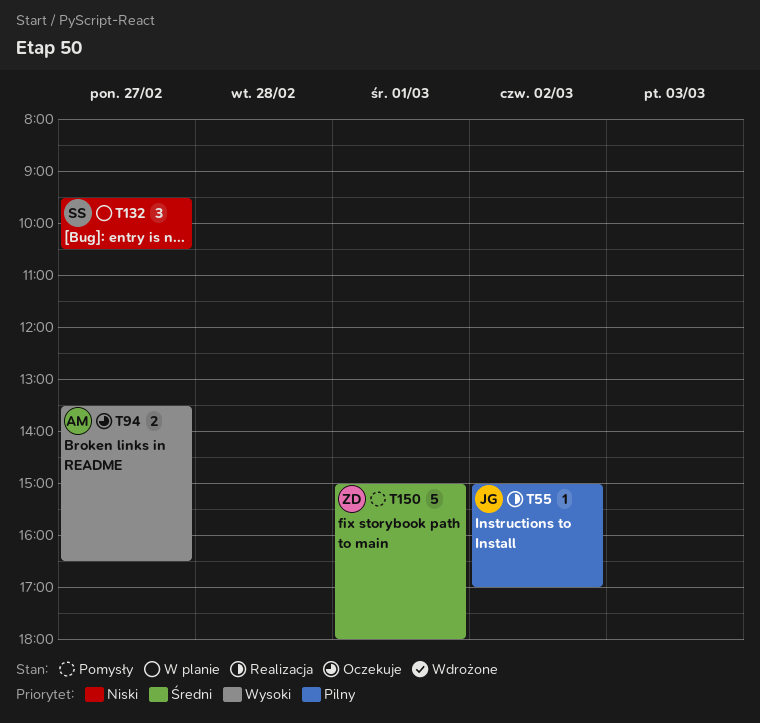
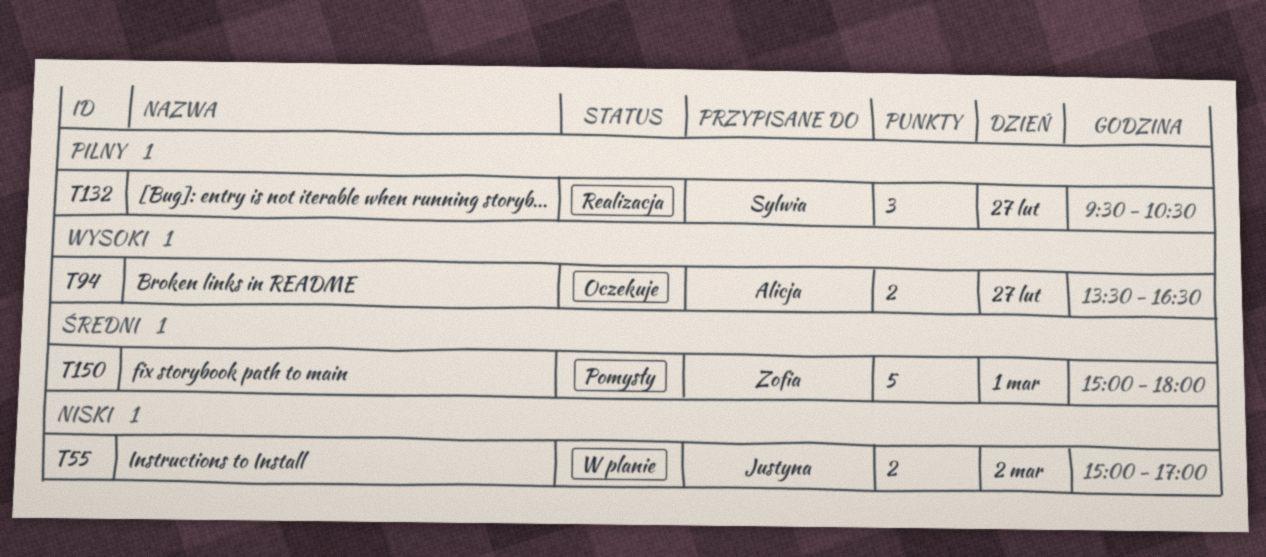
T55, status: Realizacja -> W planie
T55, priority: Pilny -> Niski
T55, estimate: 1 -> 2
T132, status: W planie -> Realizacja
T132, priority: Niski -> Pilny

